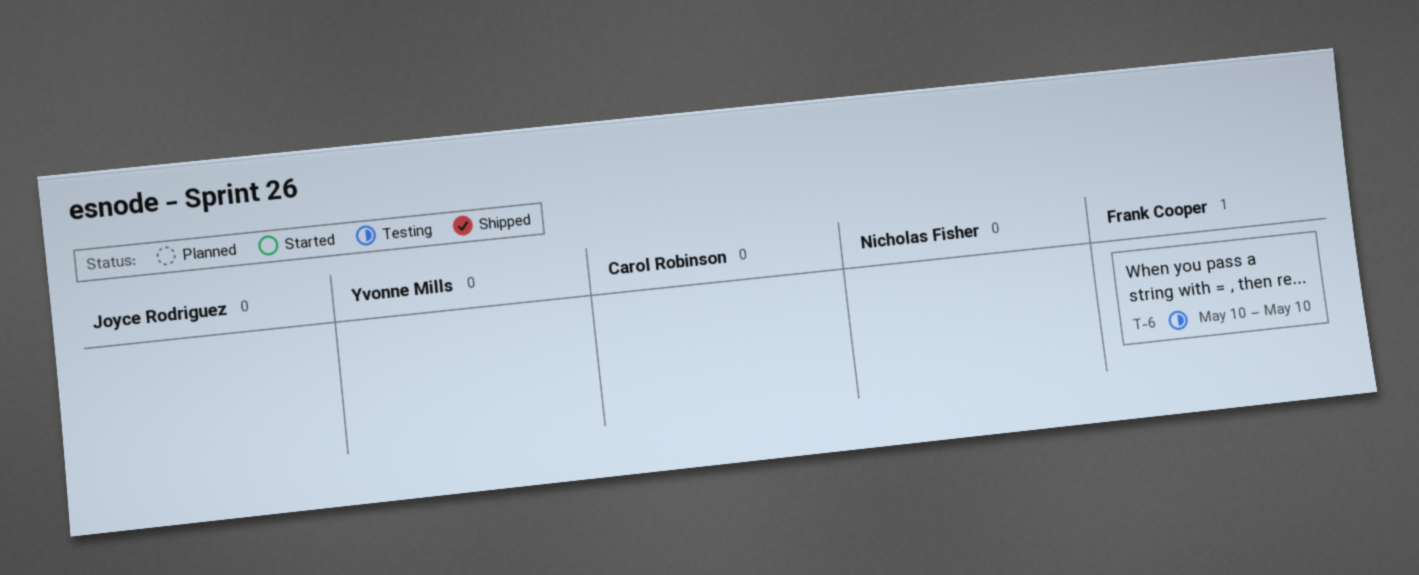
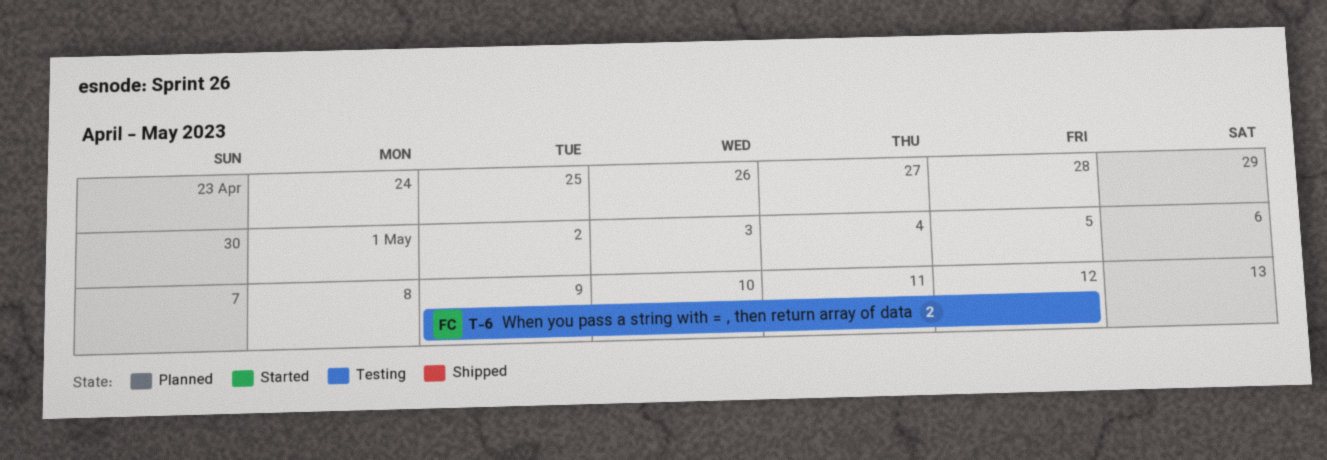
T-6, start: May 10 -> May 9
T-6, due: May 10 -> May 12

